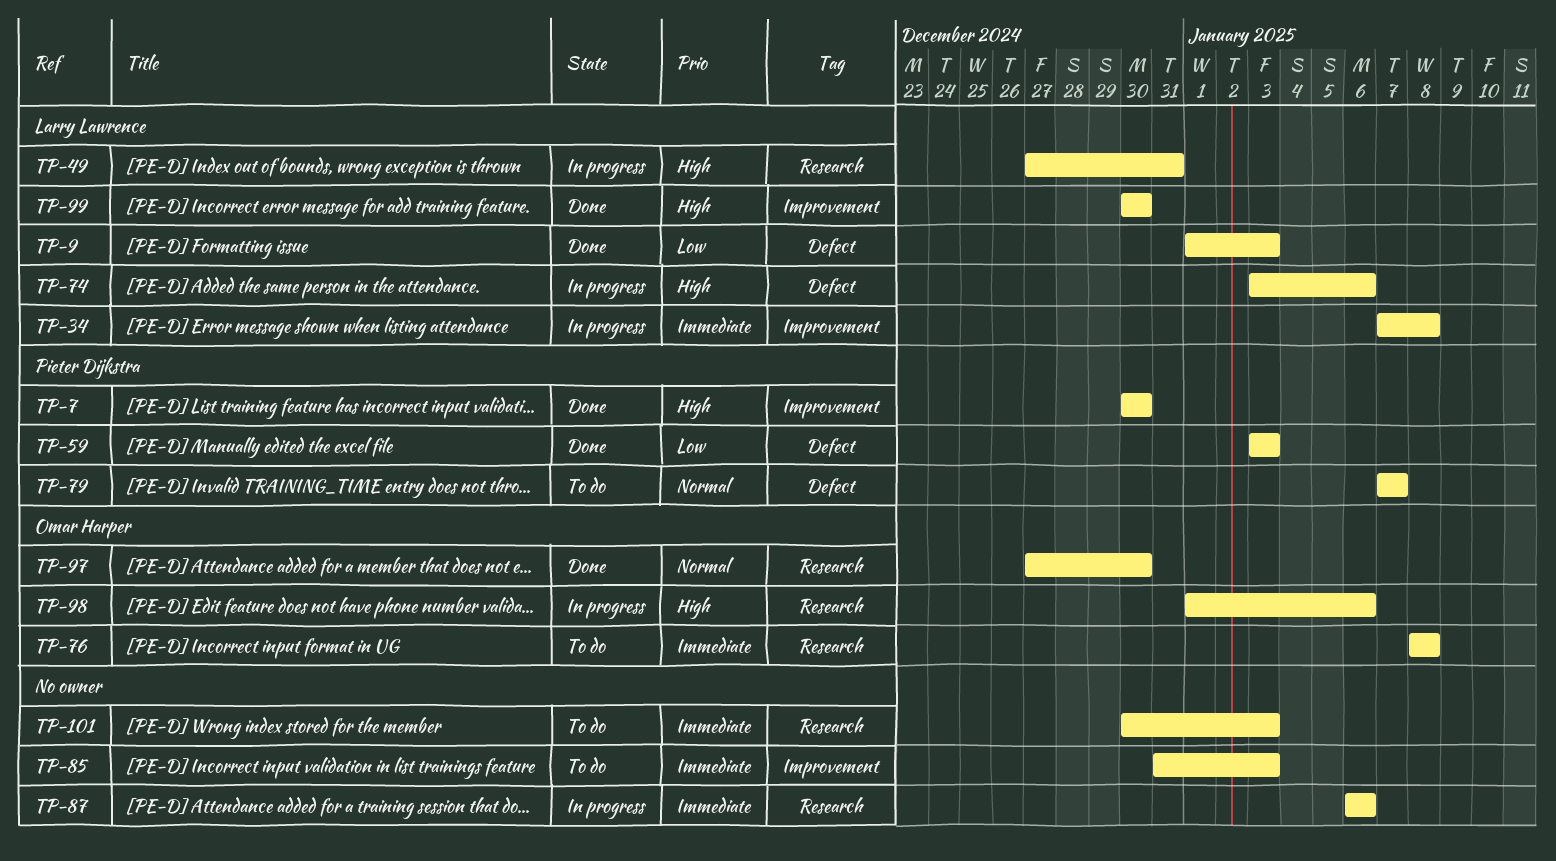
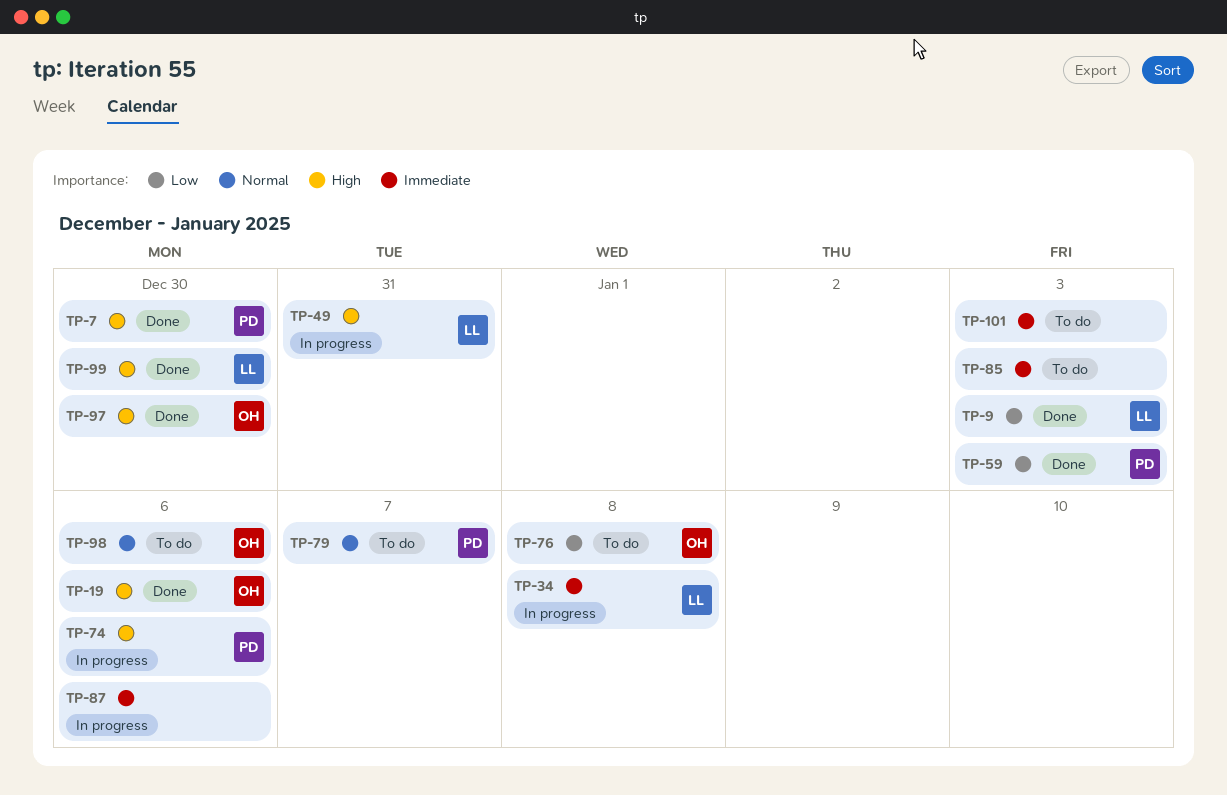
TP-19: none -> present
TP-74, owner: Larry Lawrence -> Pieter Dijkstra
TP-76, priority: Immediate -> Low
TP-97, priority: Normal -> High
TP-98, status: In progress -> To do
TP-98, priority: High -> Normal

